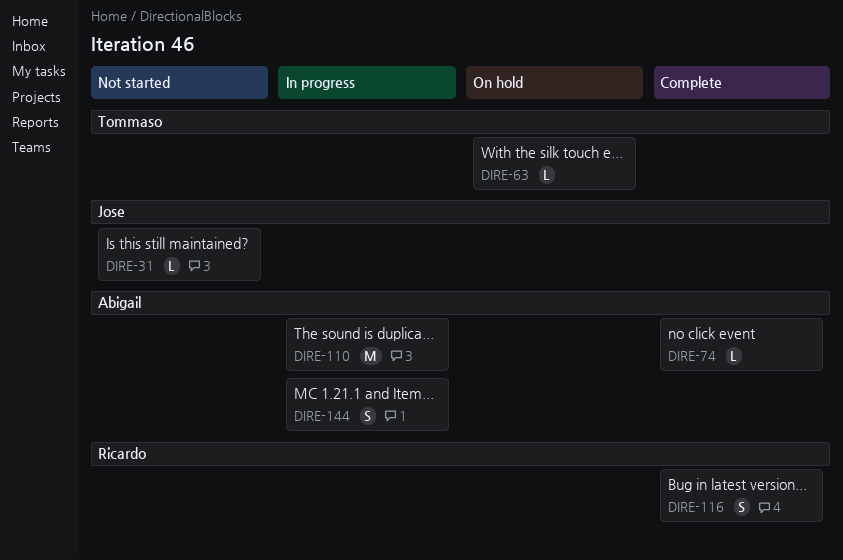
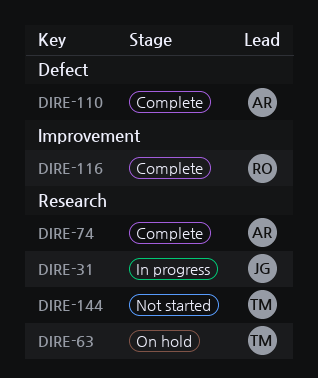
DIRE-31, status: Not started -> In progress
DIRE-110, status: In progress -> Complete
DIRE-144, status: In progress -> Not started
DIRE-144, owner: Abigail -> Tommaso

